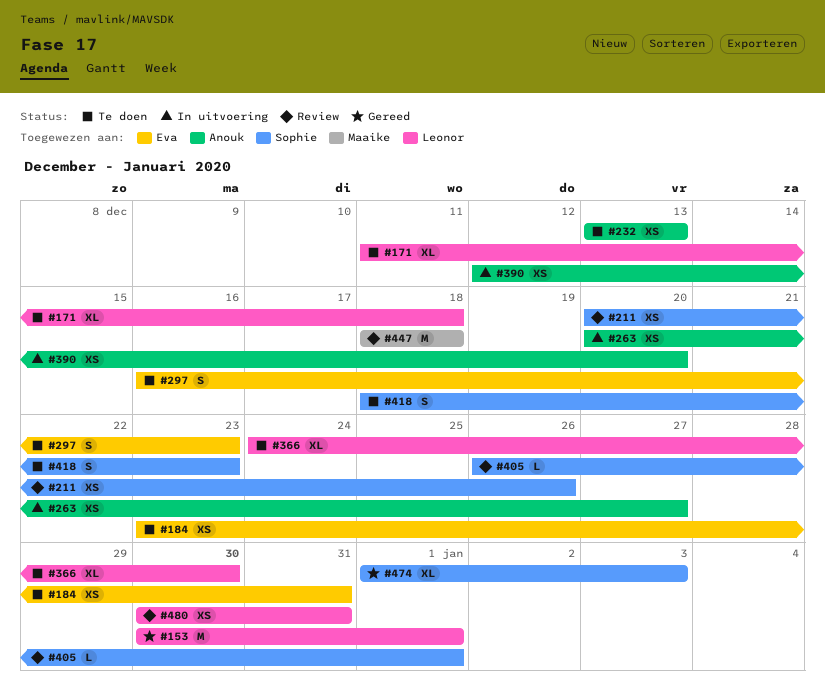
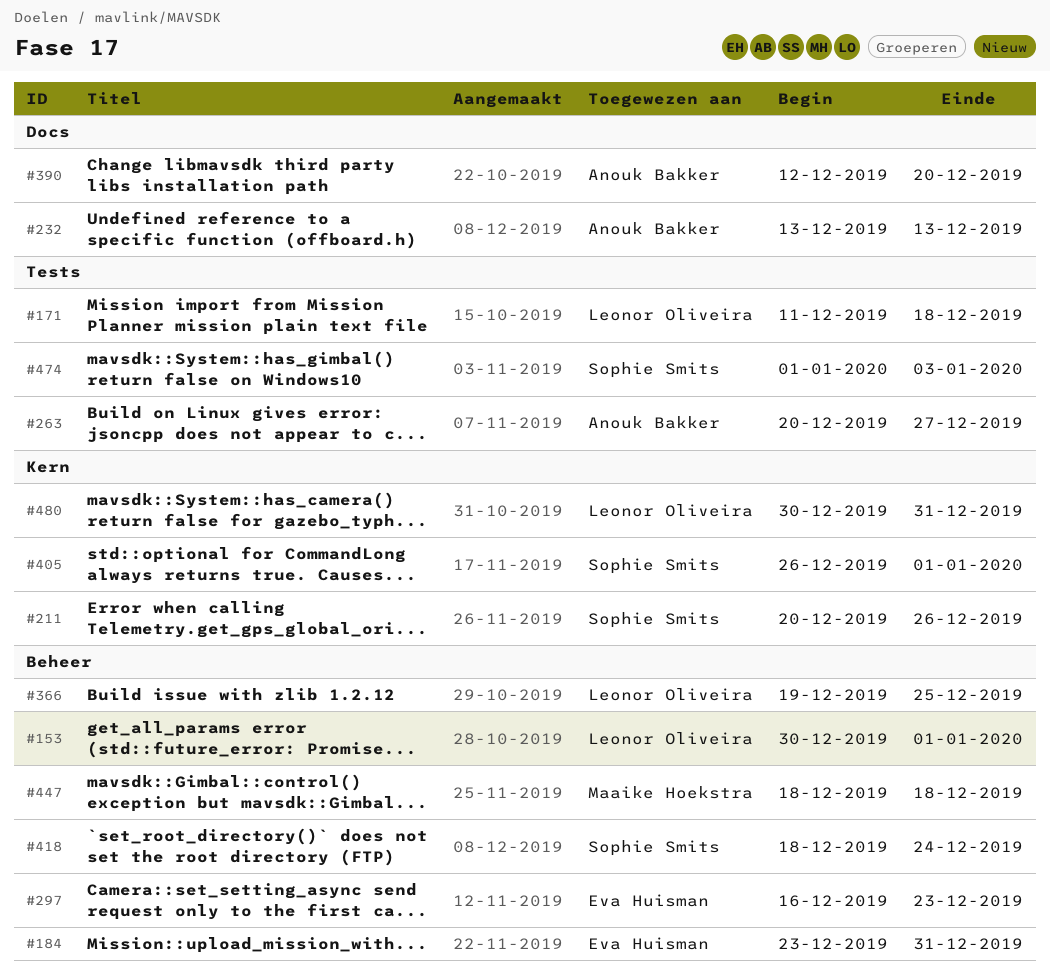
#366, start: Dec 24 -> Dec 19
#366, due: Dec 30 -> Dec 25
#418, due: Dec 23 -> Dec 24

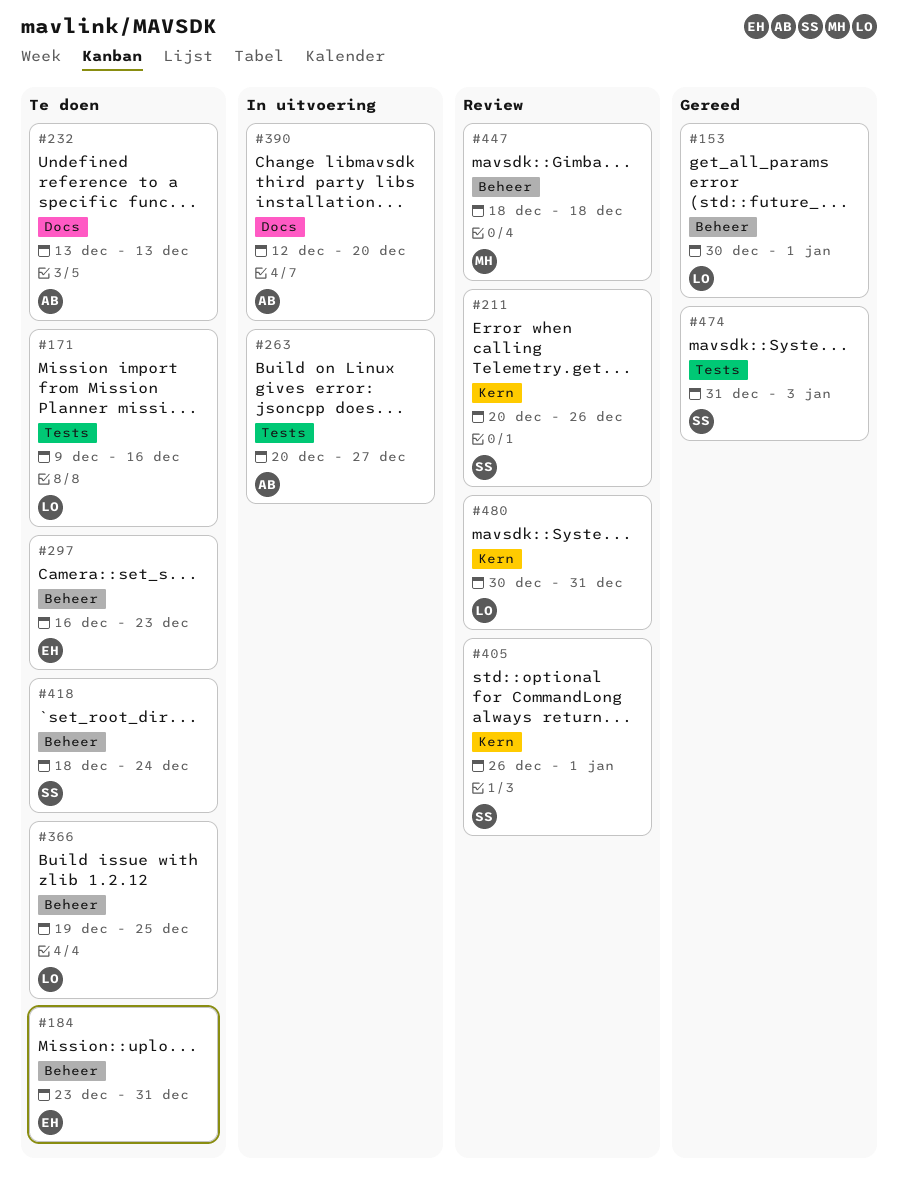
#171, start: Dec 11 -> Dec 9
#171, due: Dec 18 -> Dec 16
#474, start: Jan 1 -> Dec 31

